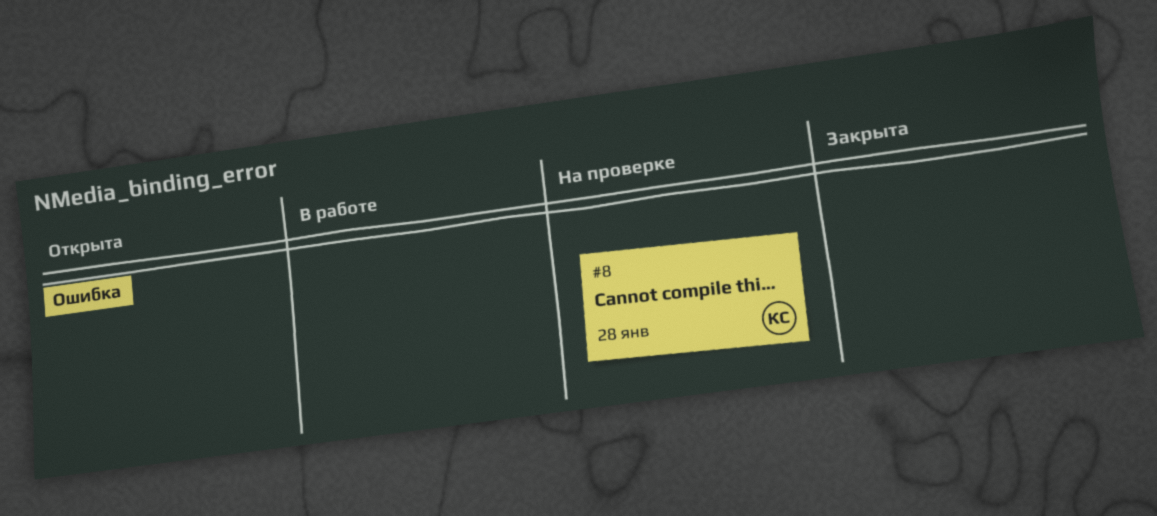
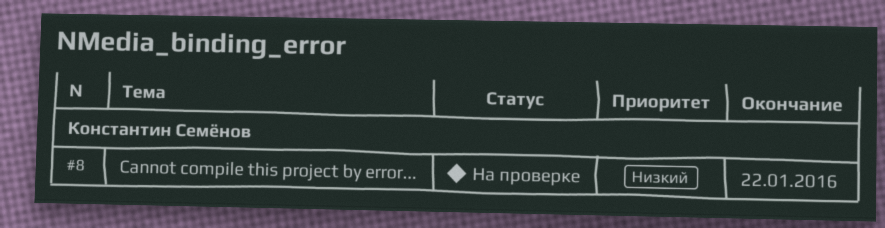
#8, due: Jan 28 -> Jan 22

